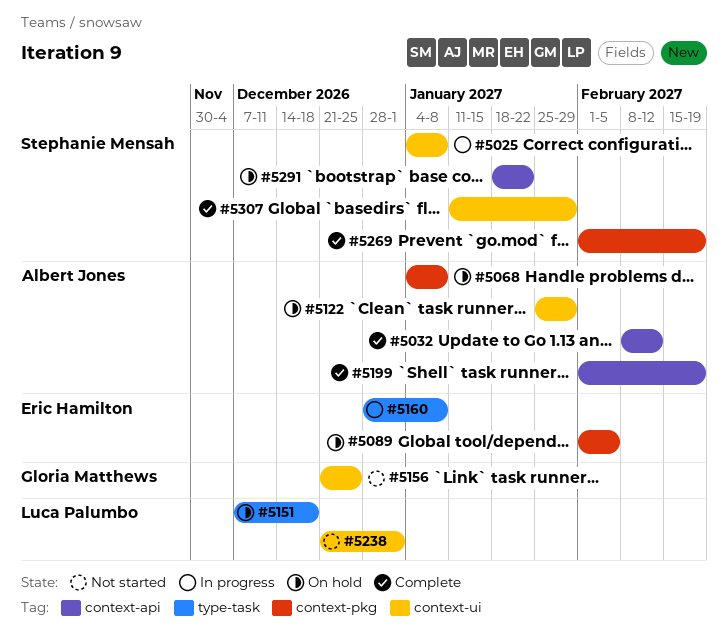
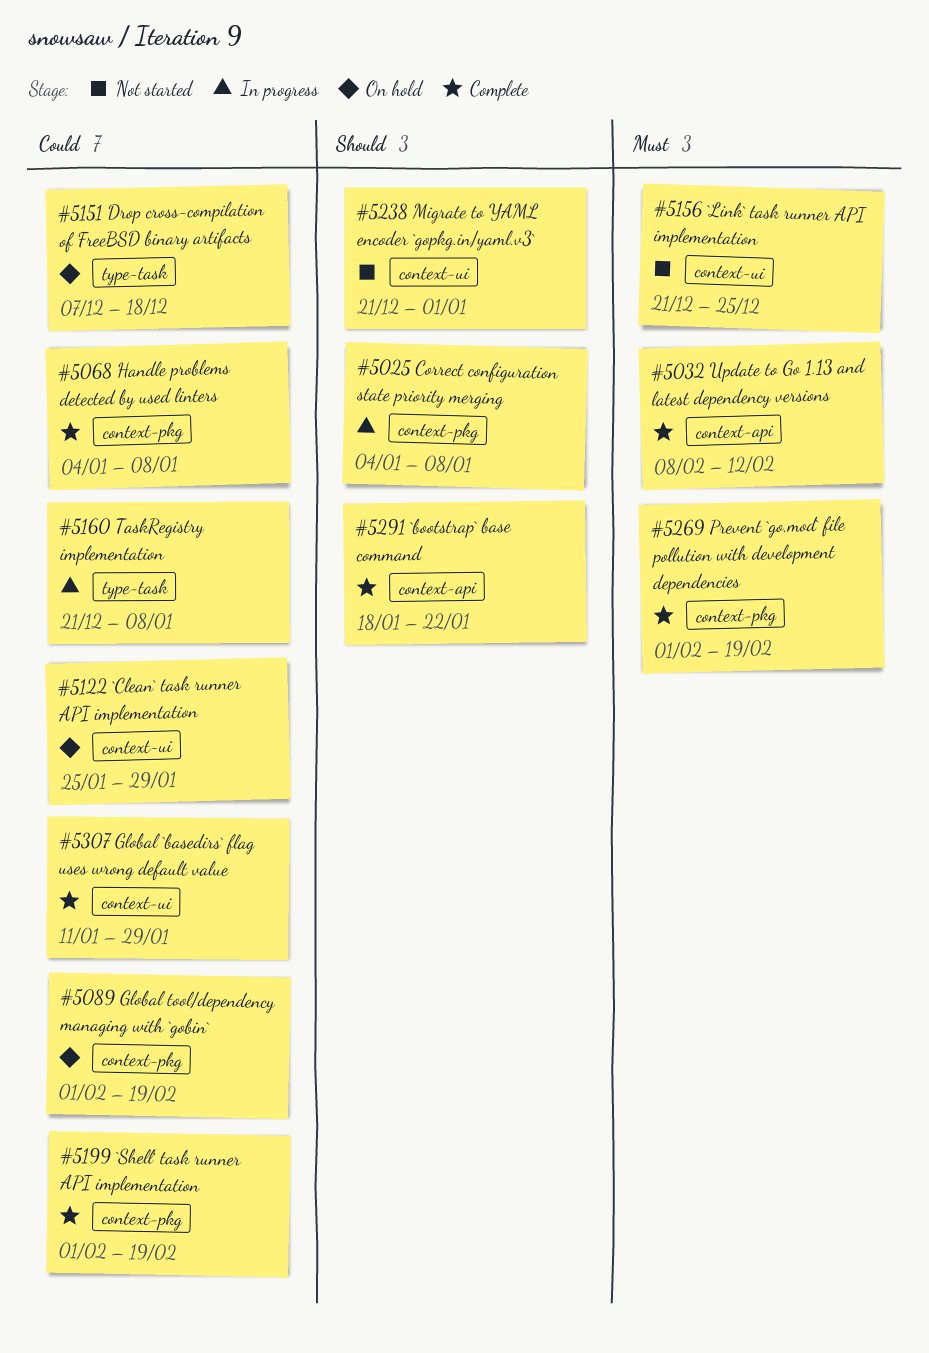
#5025, label: context-ui -> context-pkg
#5068, status: On hold -> Complete
#5089, due: Feb 5 -> Feb 19
#5160, start: Dec 28 -> Dec 21
#5199, label: context-api -> context-pkg
#5291, status: On hold -> Complete

